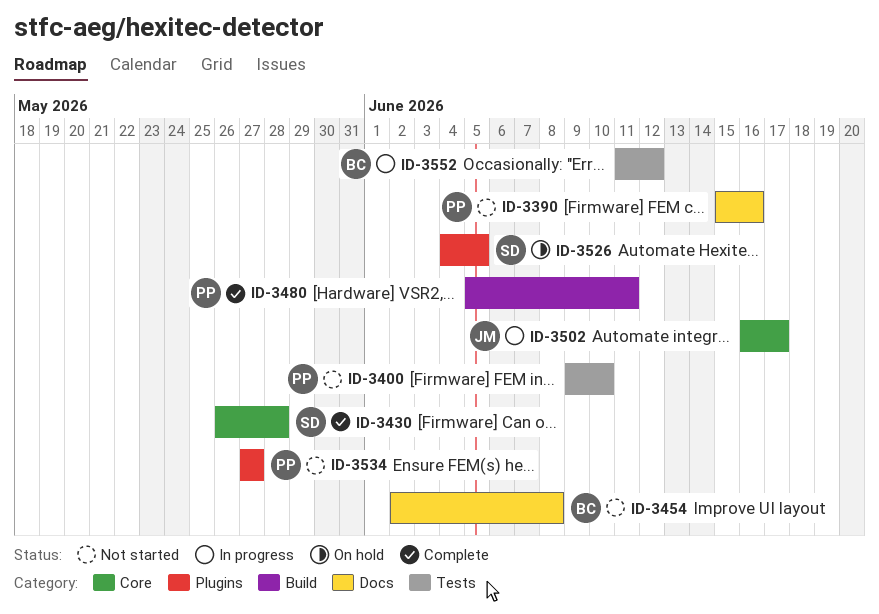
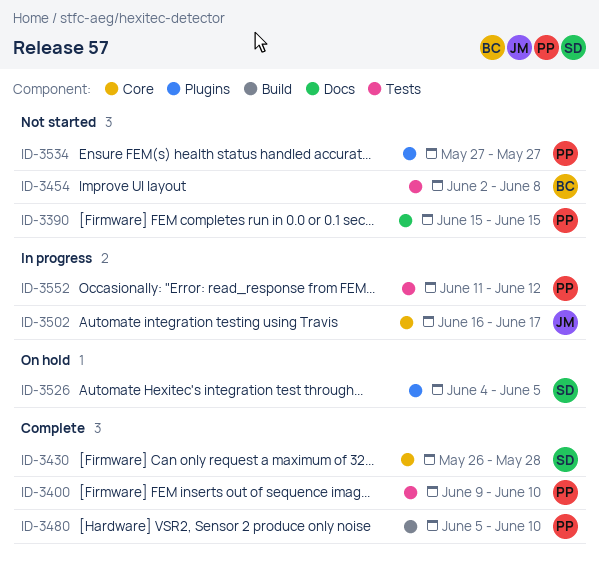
ID-3390, due: Jun 16 -> Jun 15
ID-3400, status: Not started -> Complete
ID-3454, label: Docs -> Tests
ID-3480, due: Jun 11 -> Jun 10
ID-3552, owner: BC -> PP

